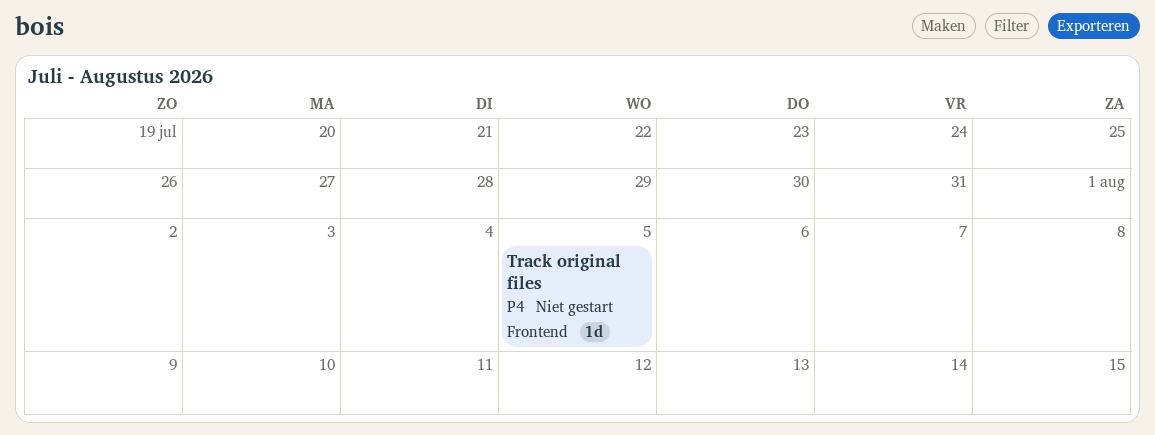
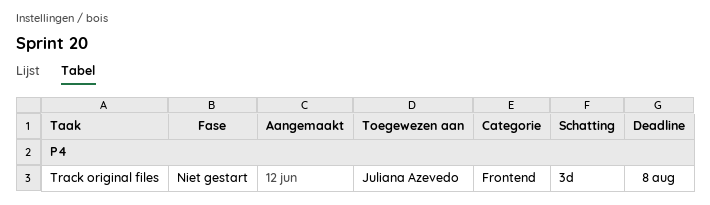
Track original files, estimate: 1d -> 3d
Track original files, due: Aug 5 -> Aug 8

